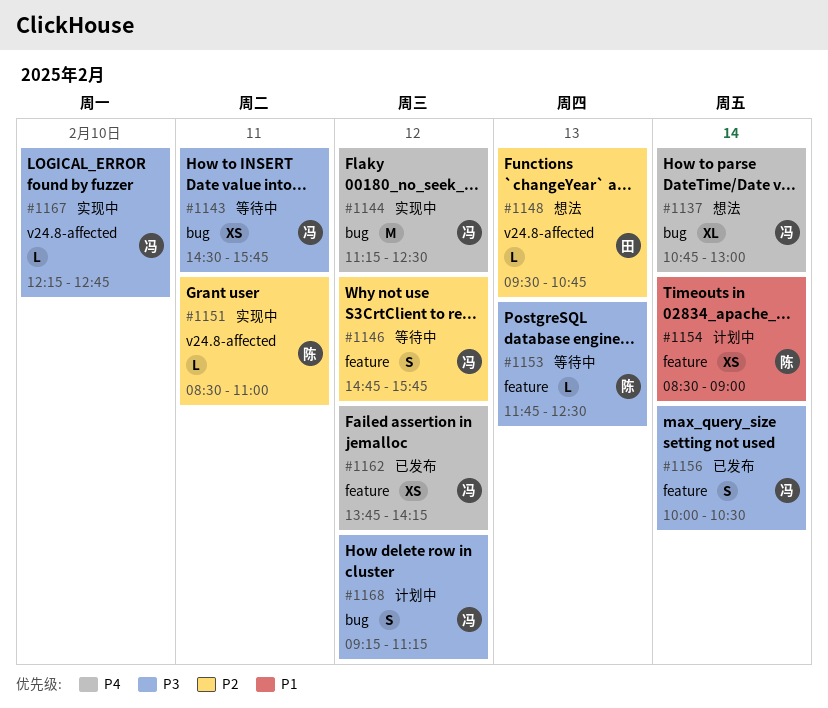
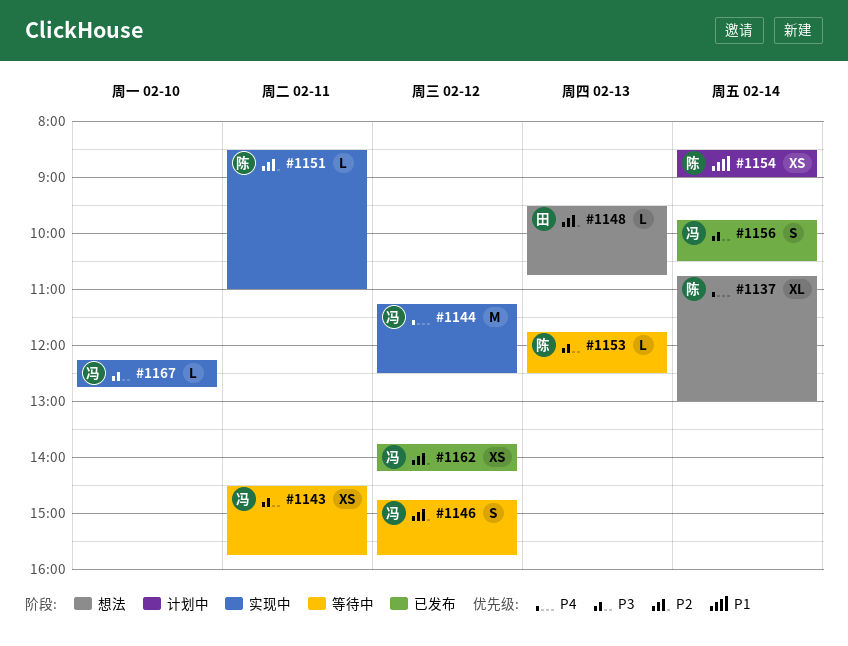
#1137, owner: 冯 -> 陈
#1156, begins: 10:00 -> 09:45
#1162, priority: P4 -> P2
#1168: present -> none

